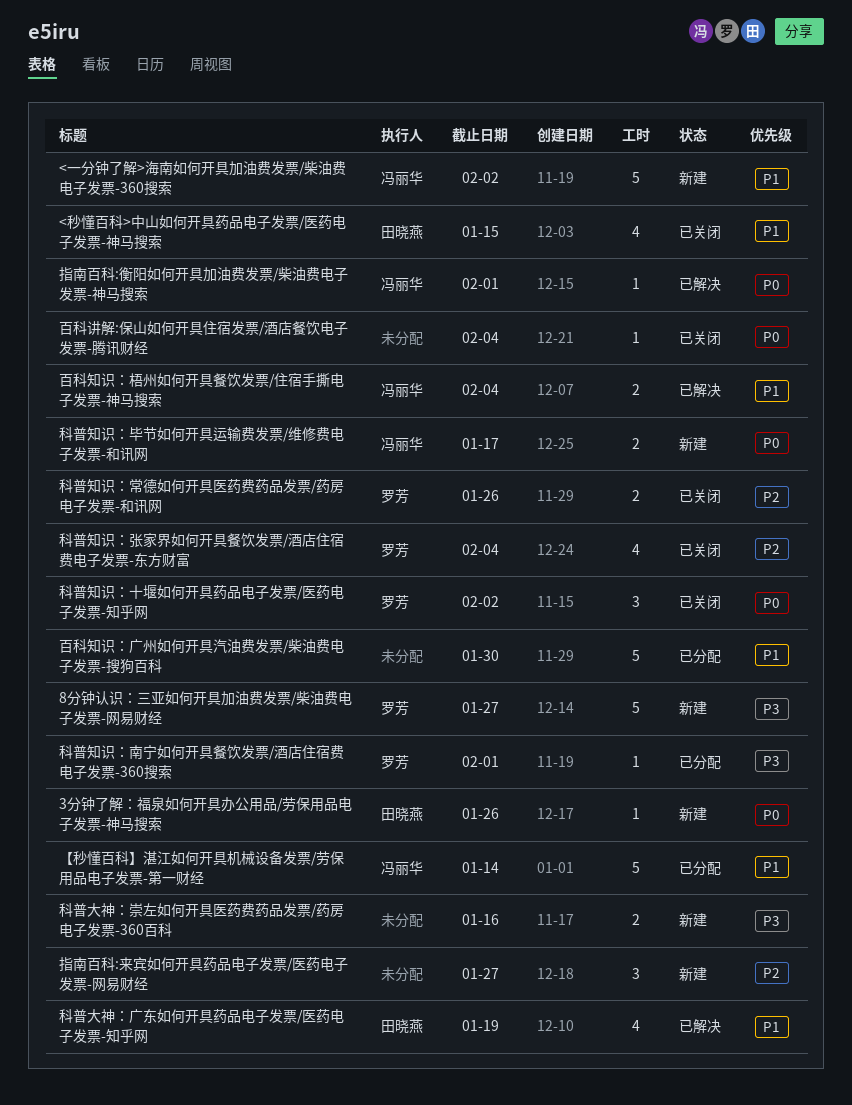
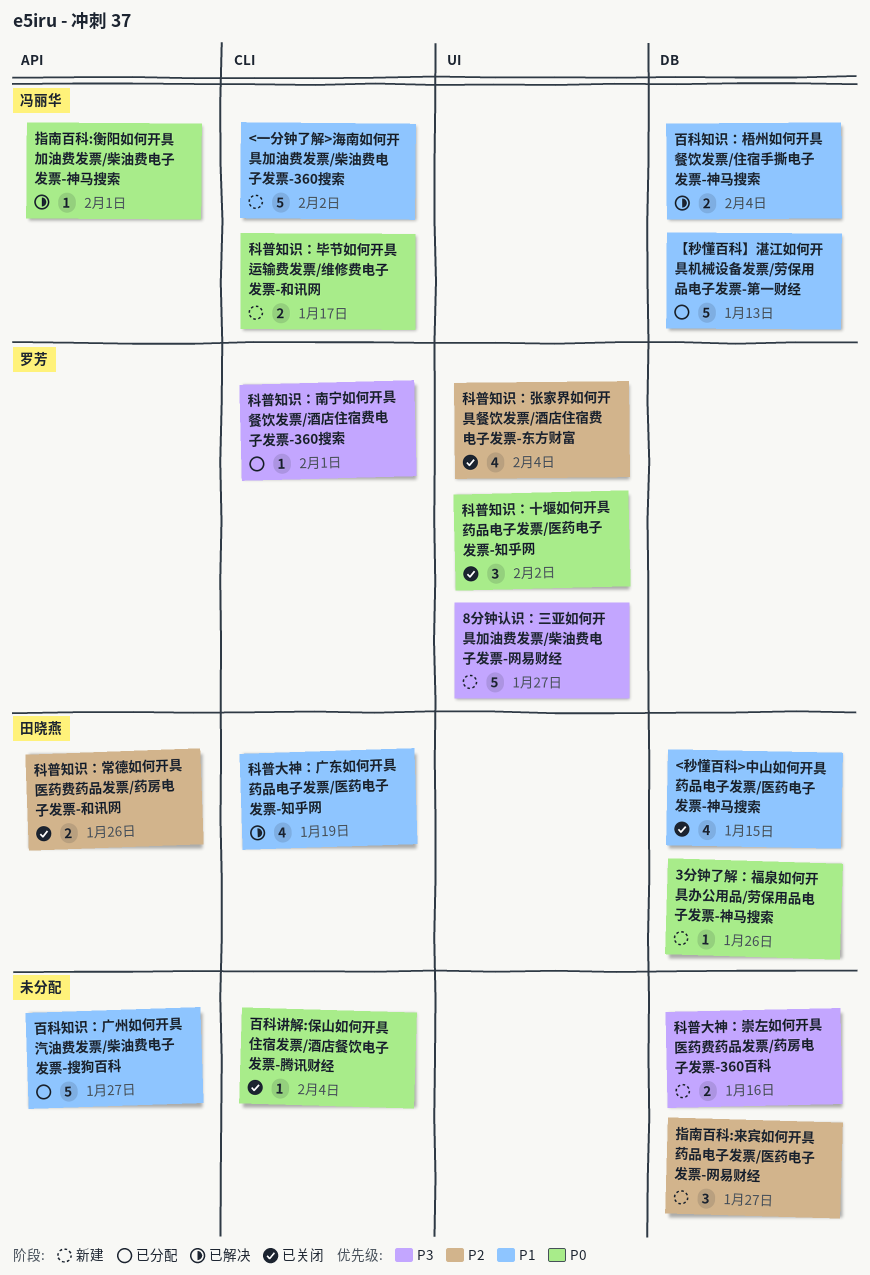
【秒懂百科】湛江如何开具机械设备发票/劳保用品电子发票-第一财经, due: Jan 14 -> Jan 13
百科知识：广州如何开具汽油费发票/柴油费电子发票-搜狗百科, due: Jan 30 -> Jan 27
科普知识：常德如何开具医药费药品发票/药房电子发票-和讯网, owner: 罗芳 -> 田晓燕

